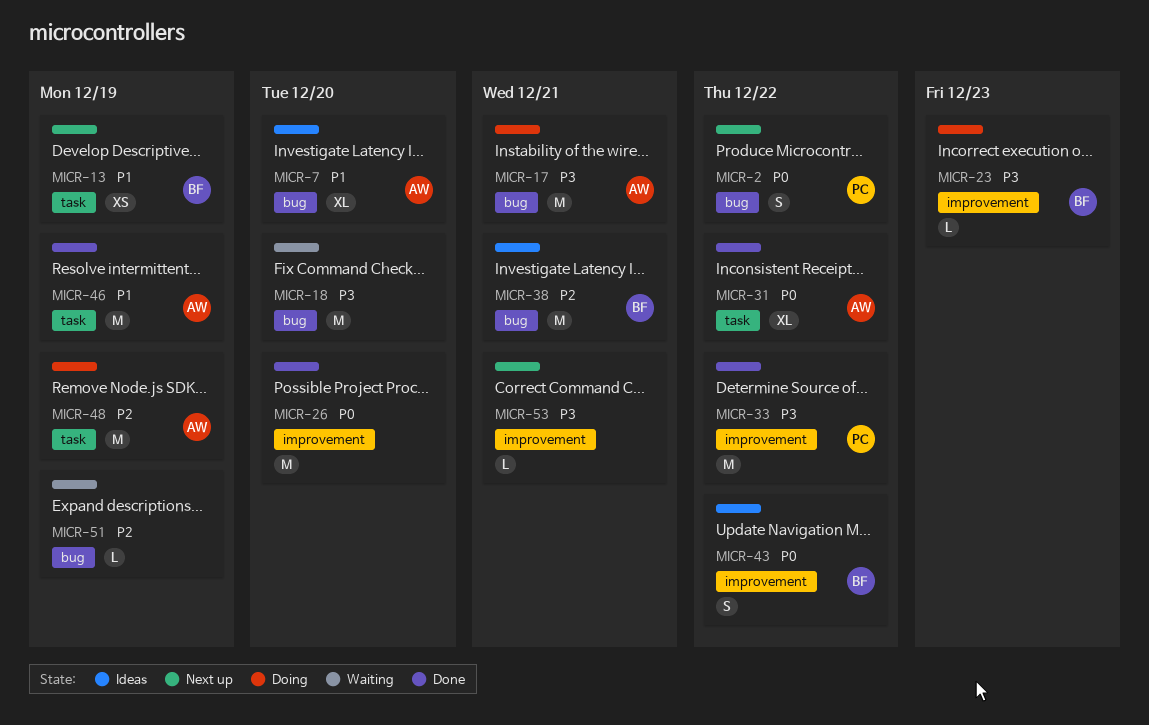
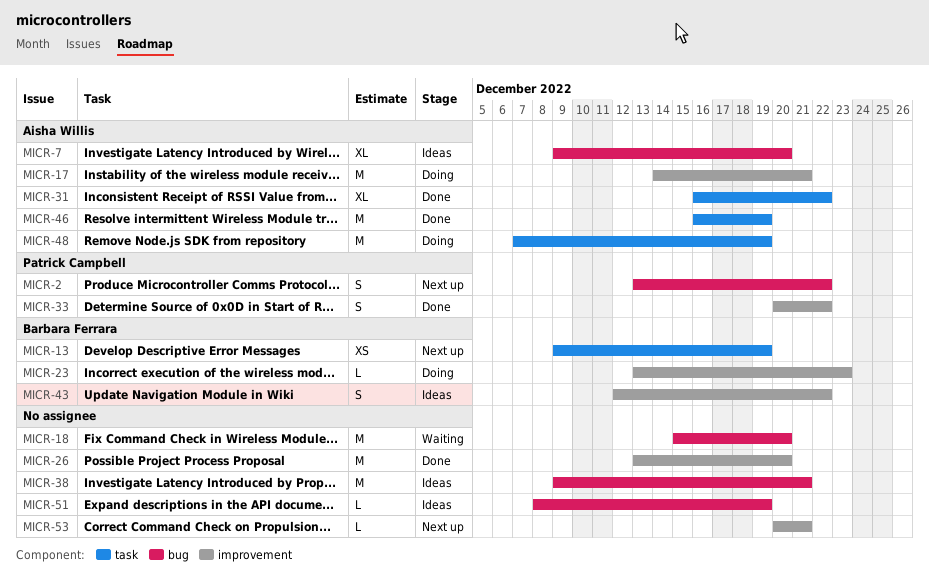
MICR-17, label: bug -> improvement
MICR-33, estimate: M -> S
MICR-38, owner: Barbara Ferrara -> none
MICR-51, status: Waiting -> Ideas

